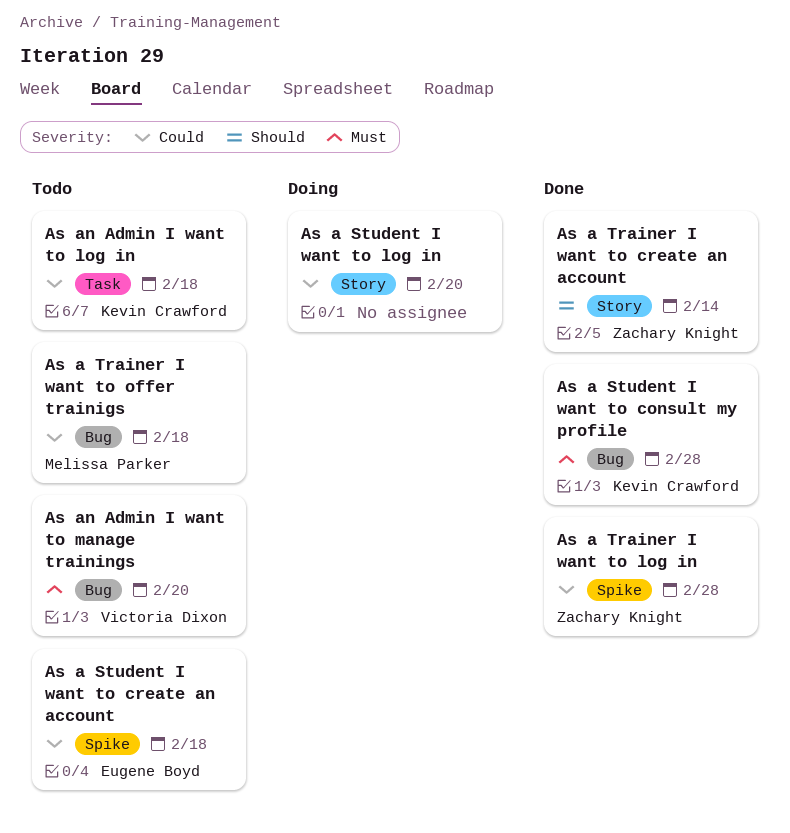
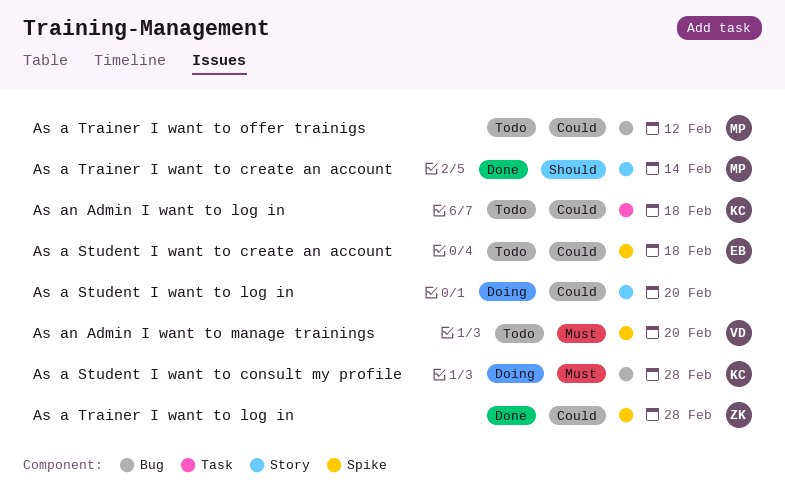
As a Student I want to consult my profile, status: Done -> Doing
As a Trainer I want to create an account, owner: Zachary Knight -> Melissa Parker
As a Trainer I want to offer trainigs, due: Feb 18 -> Feb 12
As an Admin I want to manage trainings, label: Bug -> Spike

